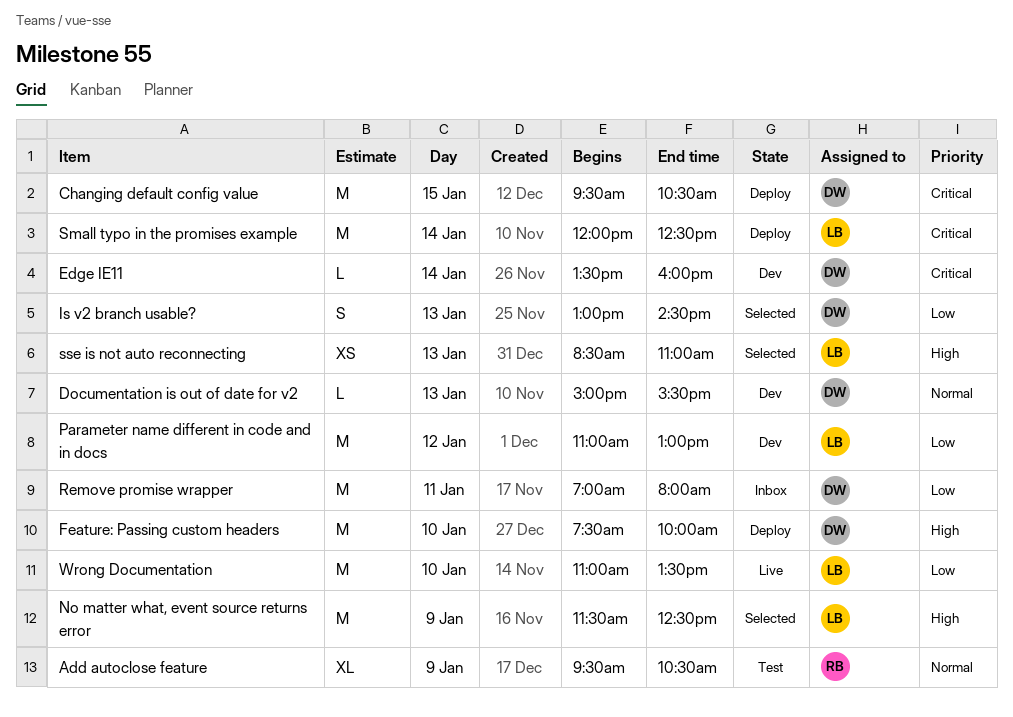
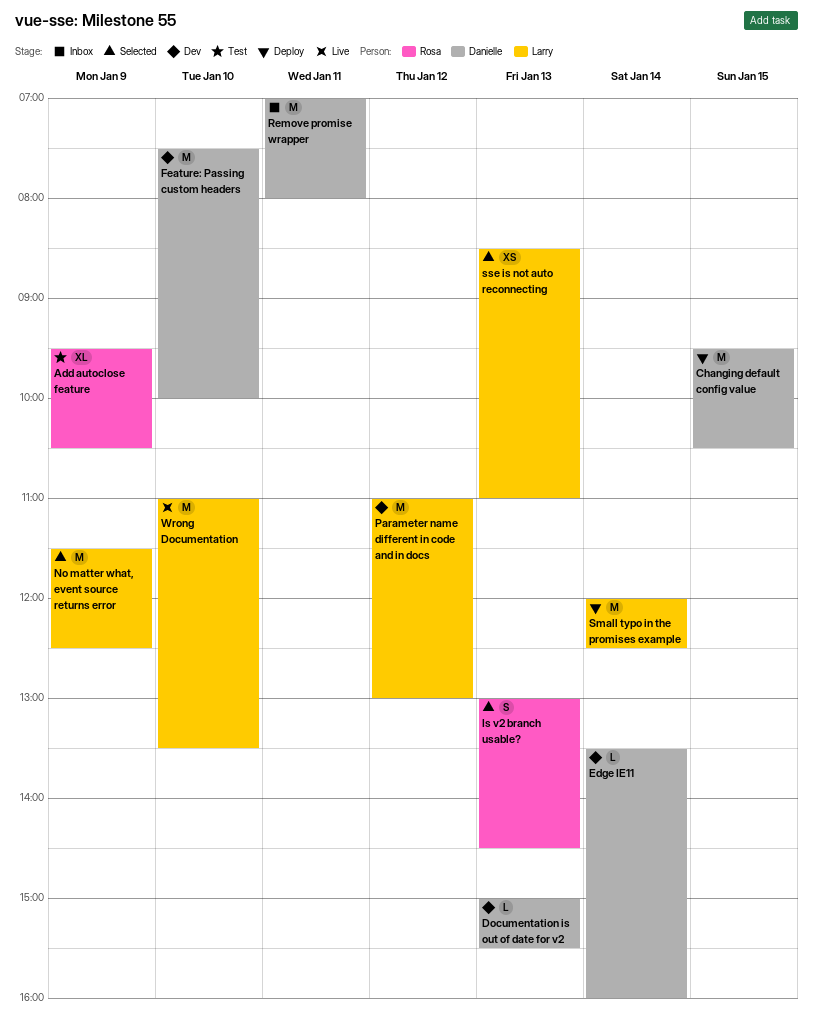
Feature: Passing custom headers, status: Deploy -> Dev
Is v2 branch usable?, owner: Danielle -> Rosa

